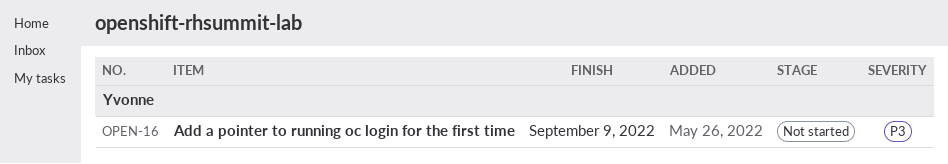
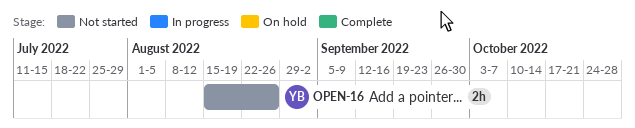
OPEN-16, due: Sep 9 -> Aug 26

